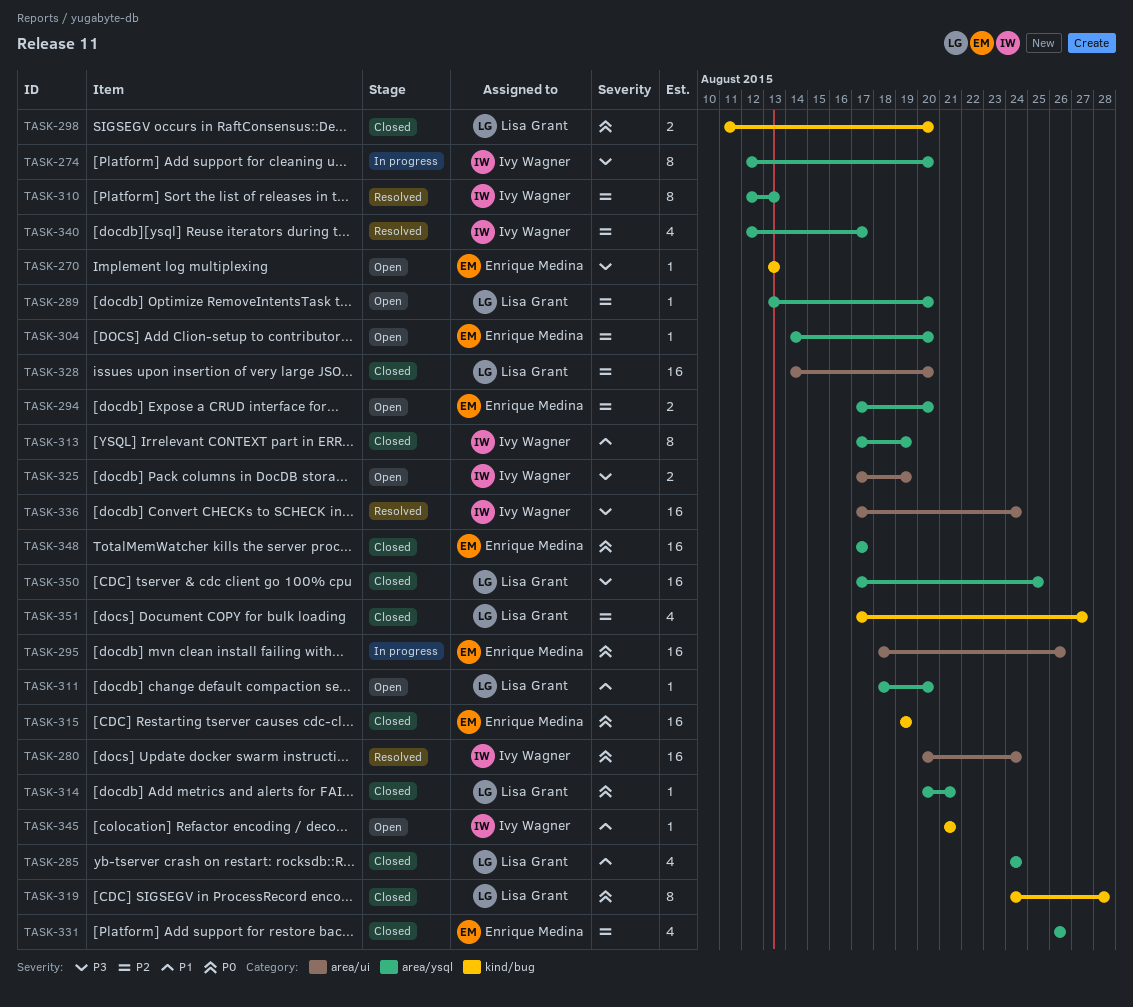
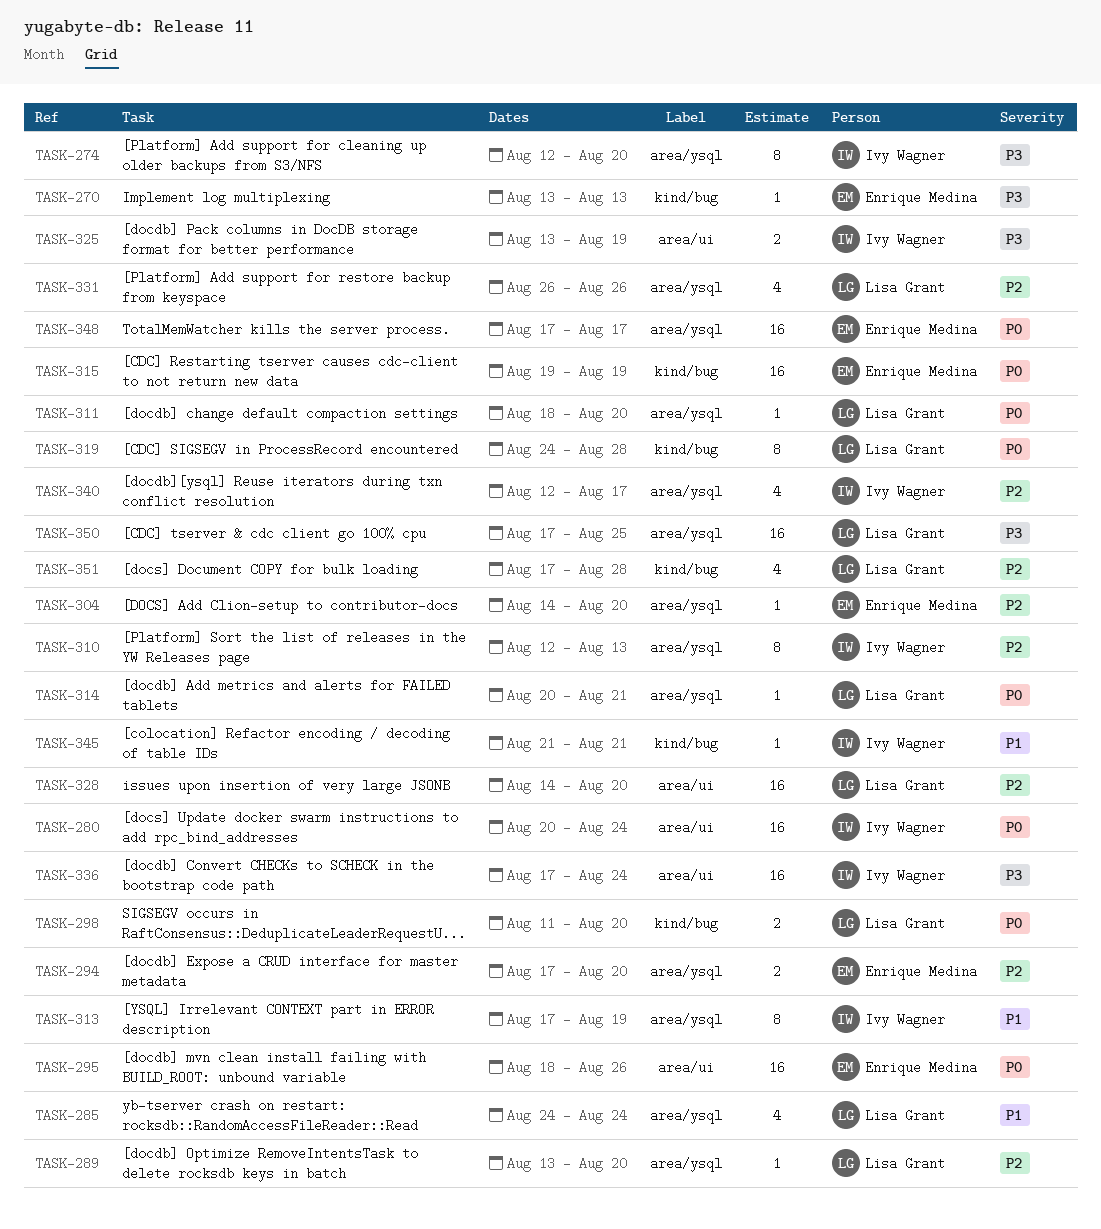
TASK-311, priority: P1 -> P0
TASK-325, start: Aug 17 -> Aug 13
TASK-331, owner: Enrique Medina -> Lisa Grant
TASK-351, due: Aug 27 -> Aug 28

